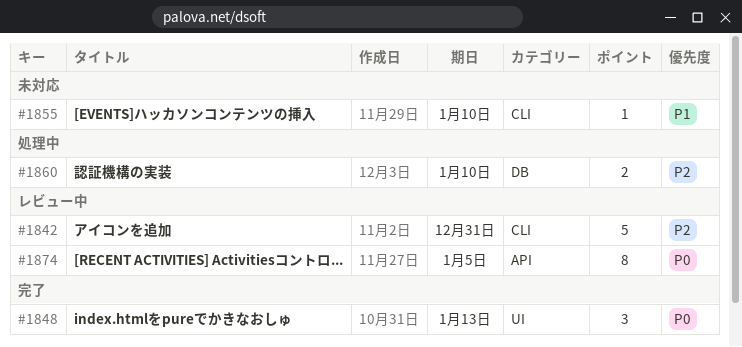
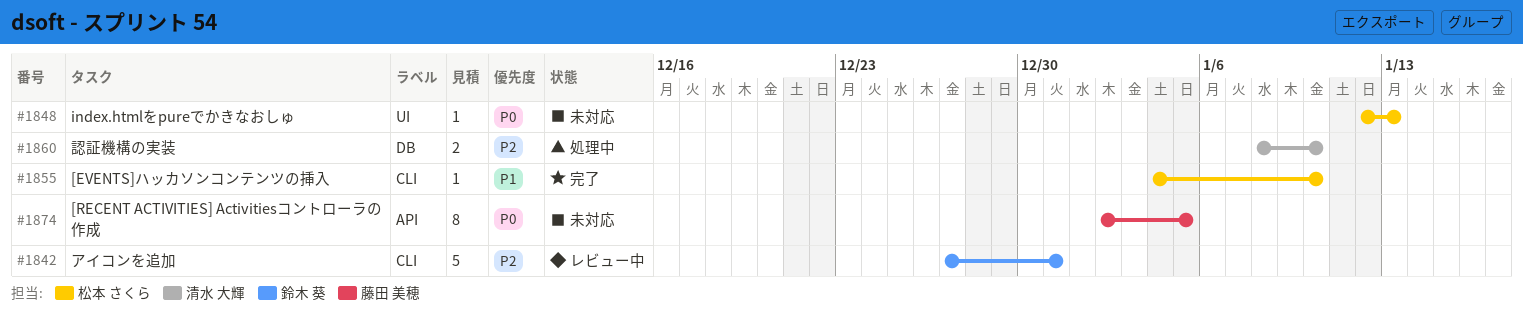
#1848, status: 完了 -> 未対応
#1848, estimate: 3 -> 1
#1855, status: 未対応 -> 完了
#1874, status: レビュー中 -> 未対応

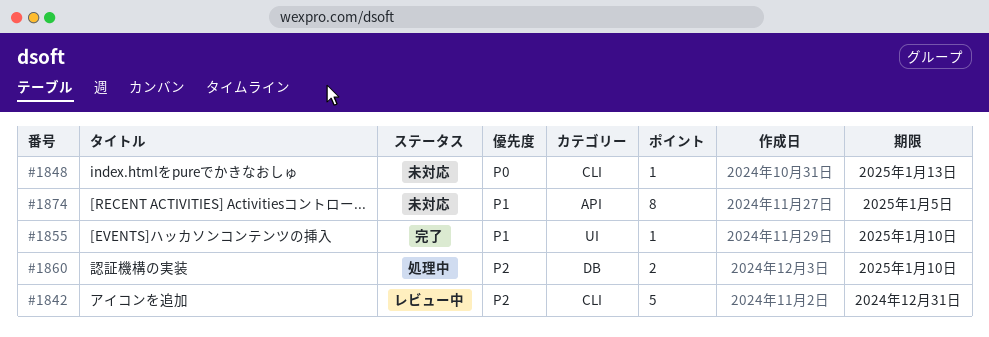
#1848, label: UI -> CLI
#1855, label: CLI -> UI
#1874, priority: P0 -> P1

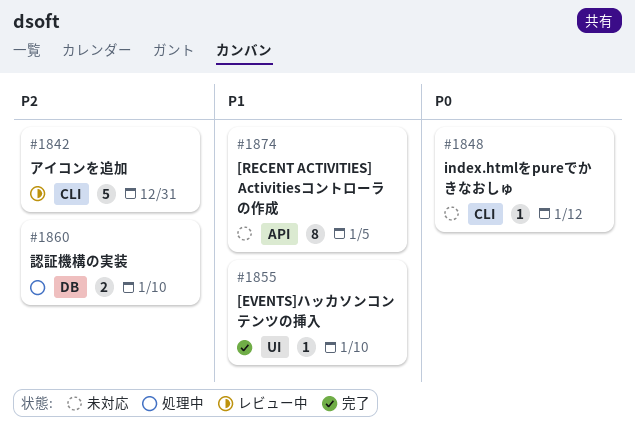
#1848, due: Jan 13 -> Jan 12

